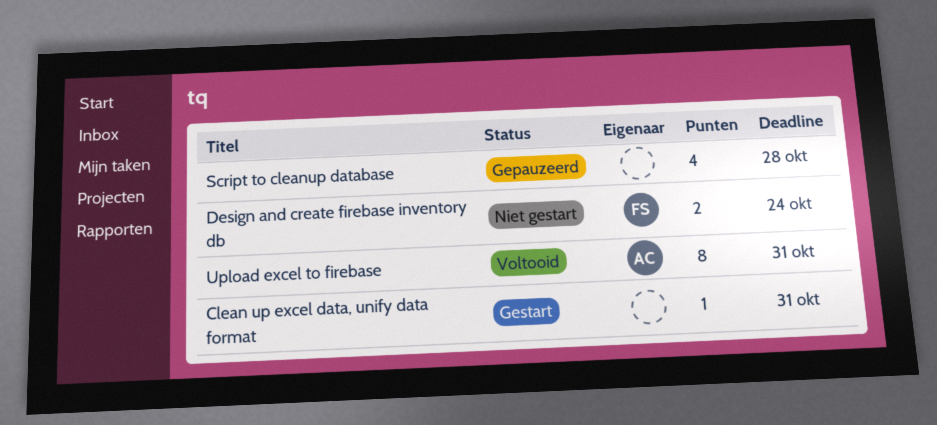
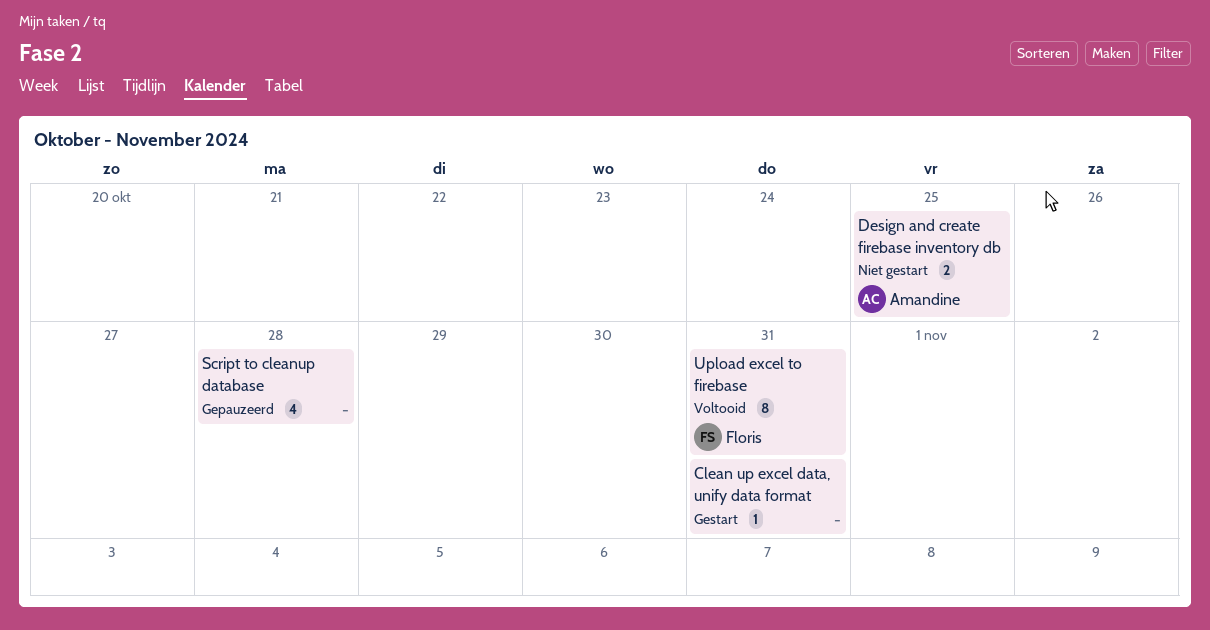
Design and create firebase inventory db, owner: Floris -> Amandine
Design and create firebase inventory db, due: Oct 24 -> Oct 25
Upload excel to firebase, owner: Amandine -> Floris

